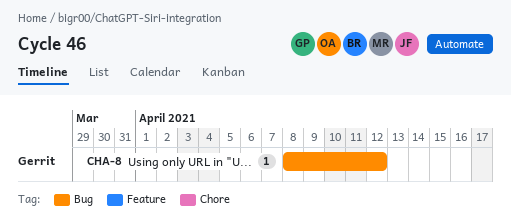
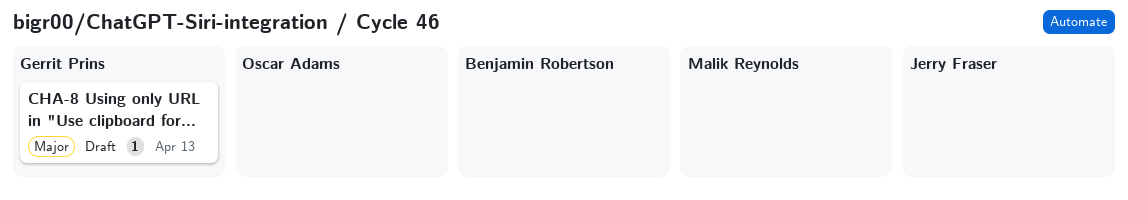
CHA-8, due: Apr 12 -> Apr 13

